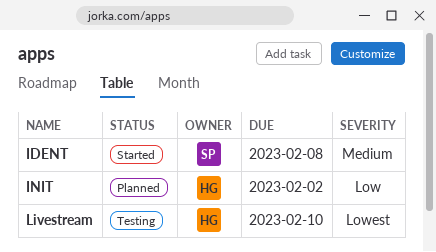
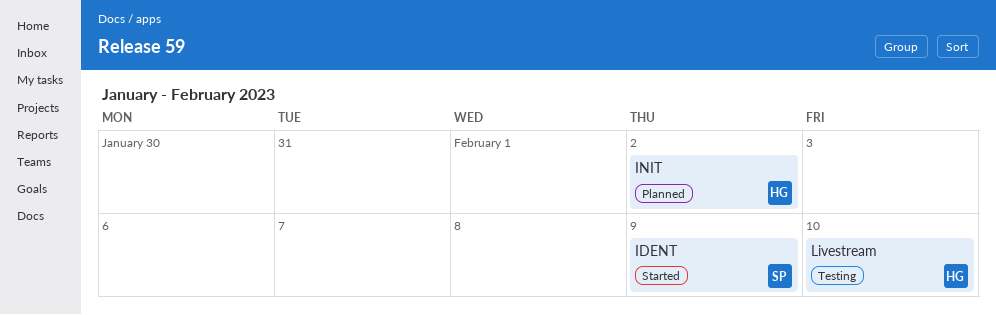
IDENT, due: Feb 8 -> Feb 9

